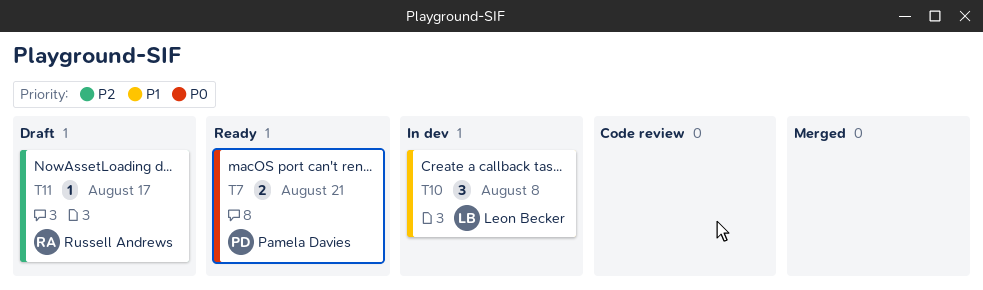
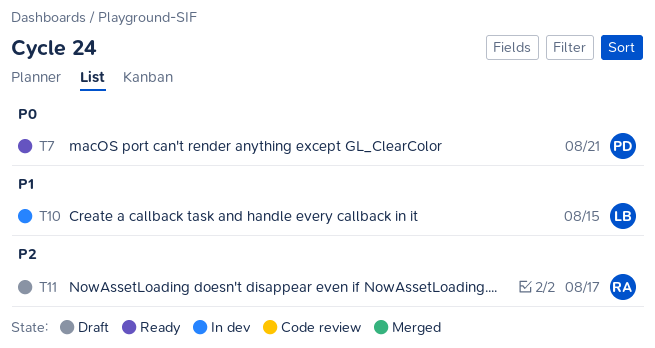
T10, due: Aug 8 -> Aug 15

